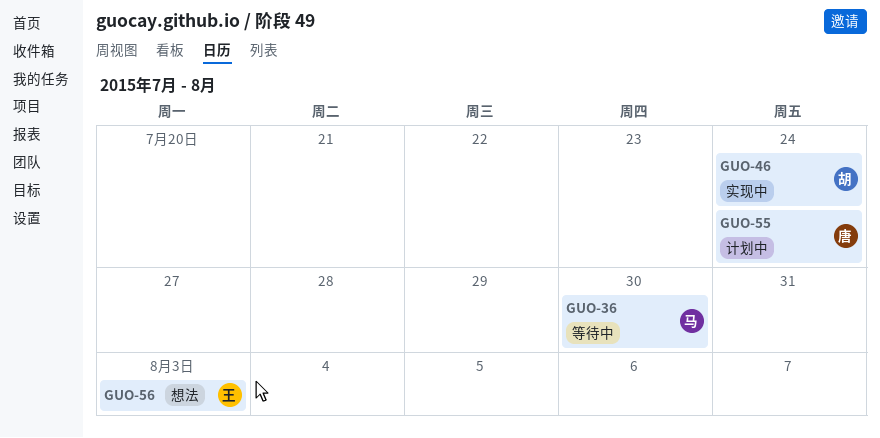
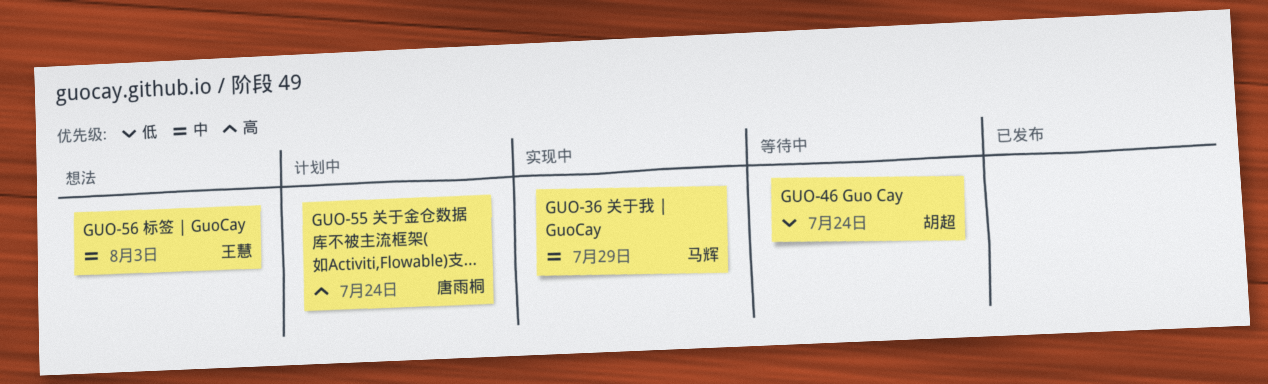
GUO-36, status: 等待中 -> 实现中
GUO-36, due: Jul 30 -> Jul 29
GUO-46, status: 实现中 -> 等待中

